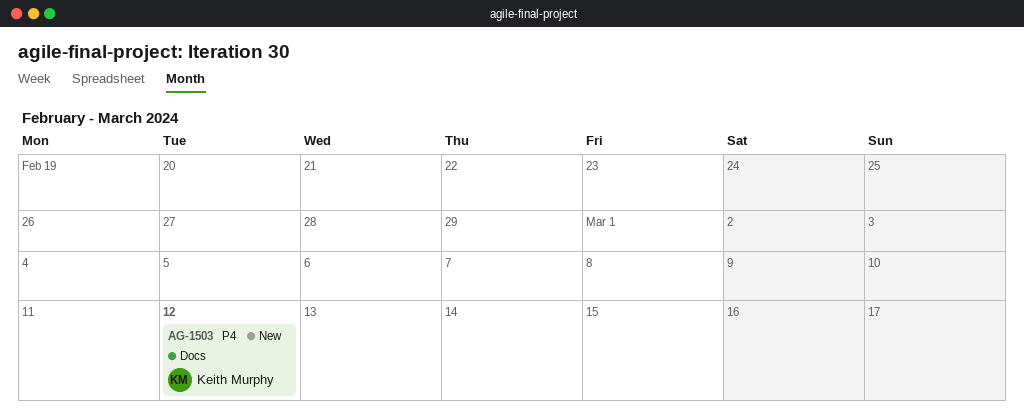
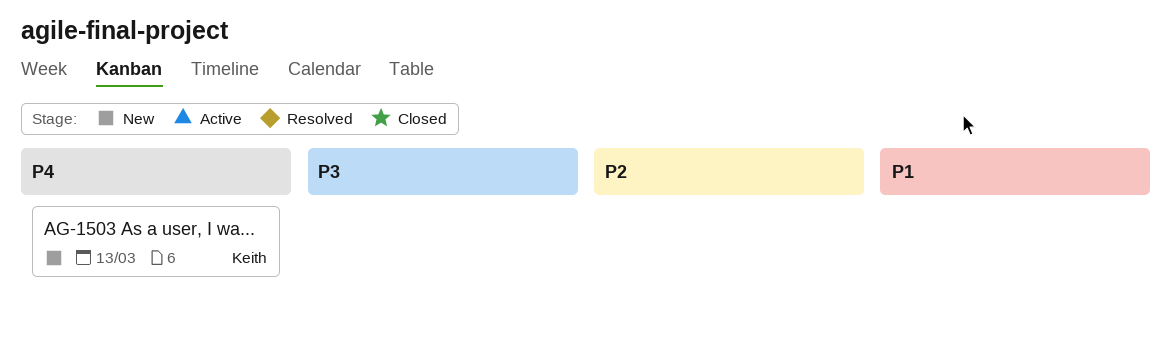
AG-1503, due: Mar 12 -> Mar 13

